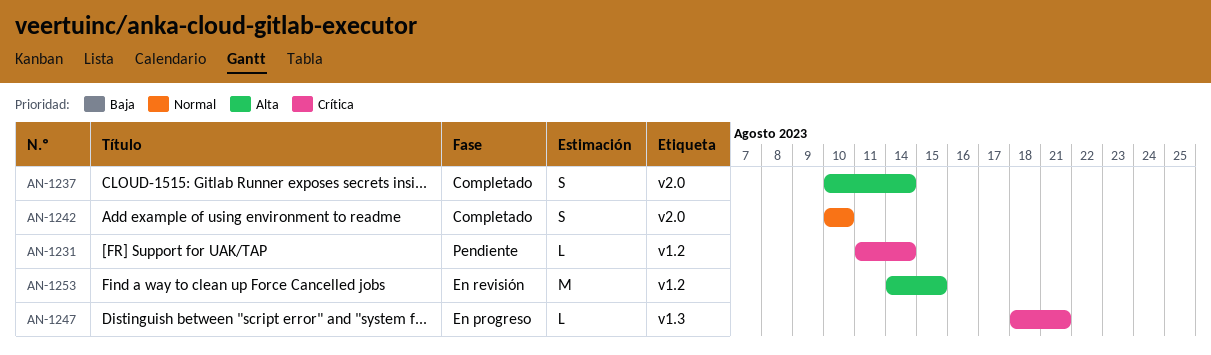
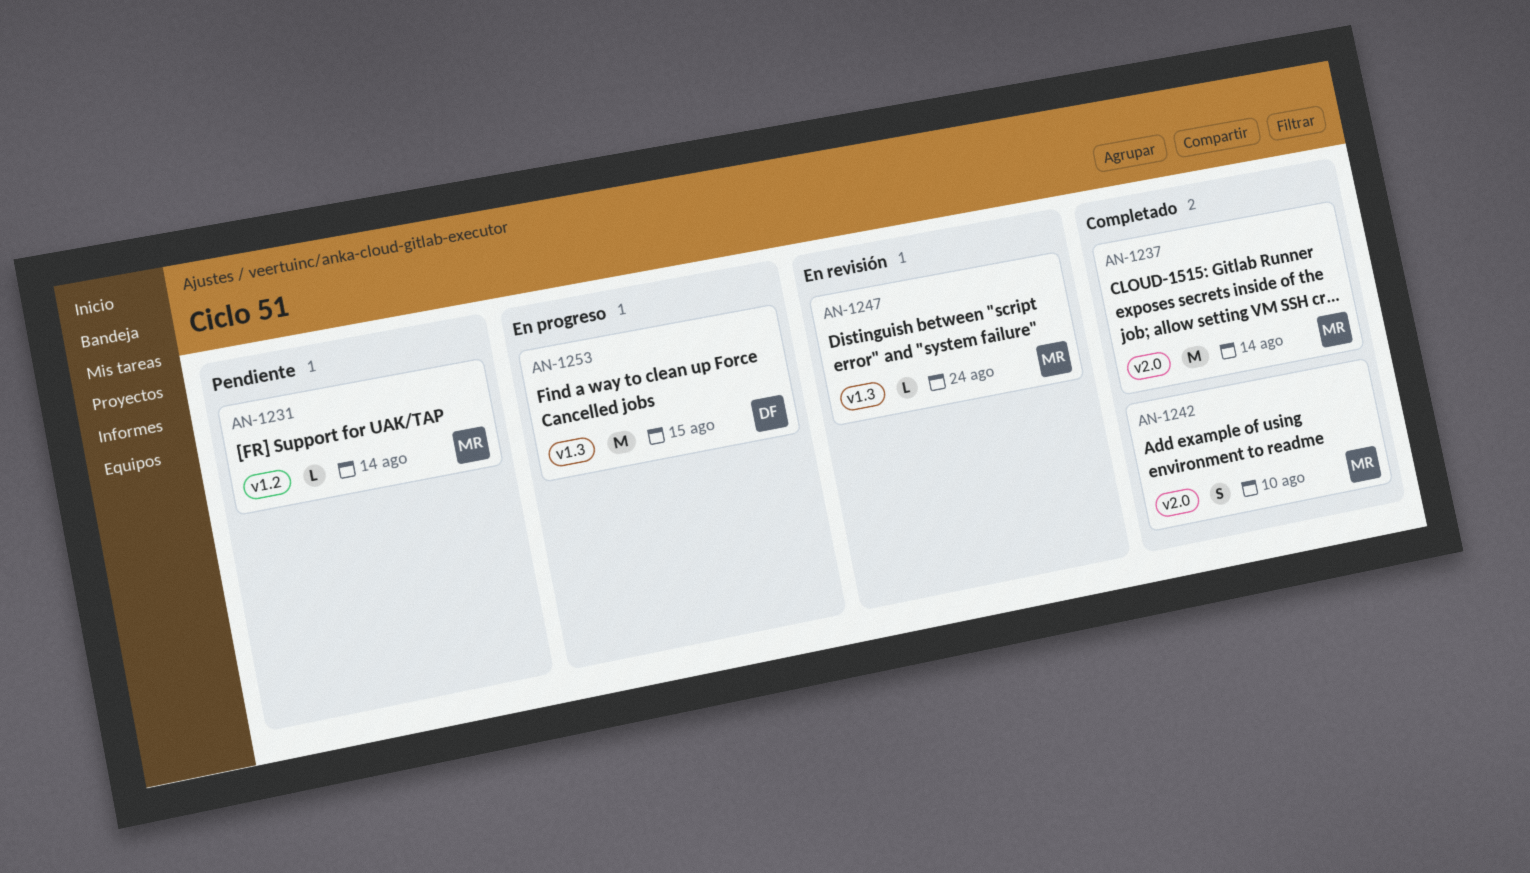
AN-1237, estimate: S -> M
AN-1247, status: En progreso -> En revisión
AN-1247, due: Aug 21 -> Aug 24
AN-1253, status: En revisión -> En progreso
AN-1253, label: v1.2 -> v1.3

